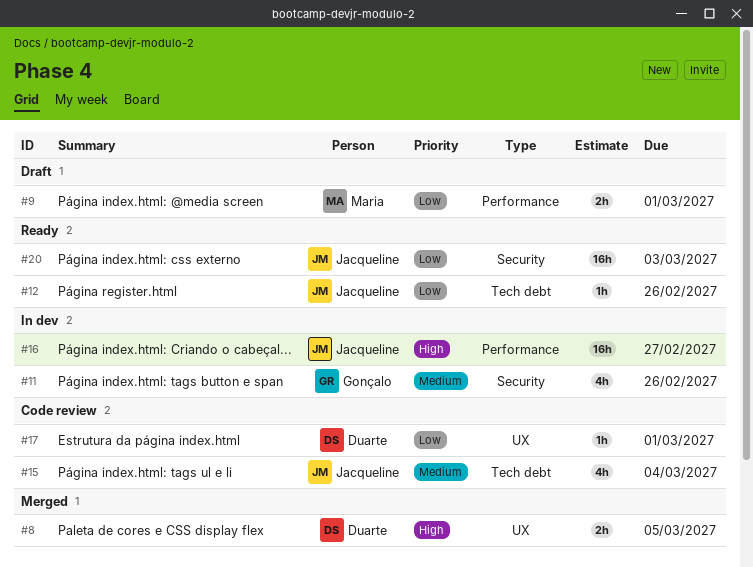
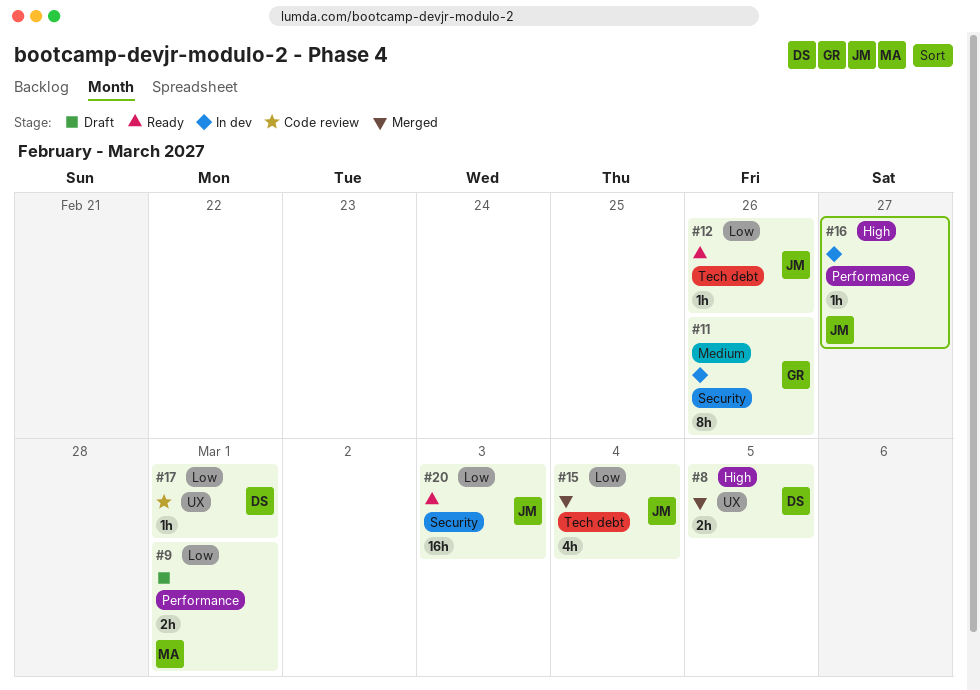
#11, estimate: 4h -> 8h
#15, status: Code review -> Merged
#15, priority: Medium -> Low
#16, estimate: 16h -> 1h

